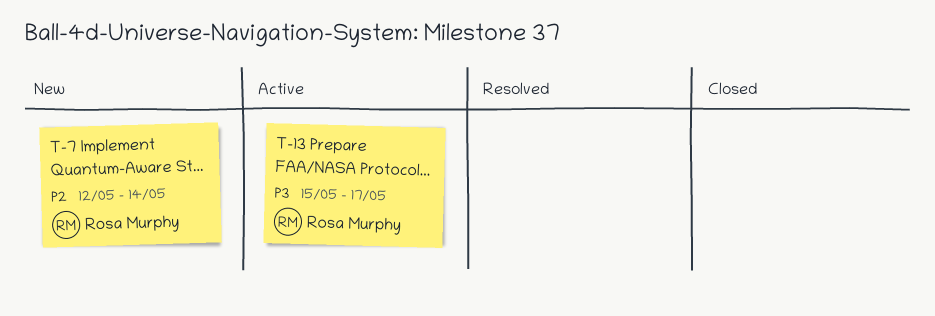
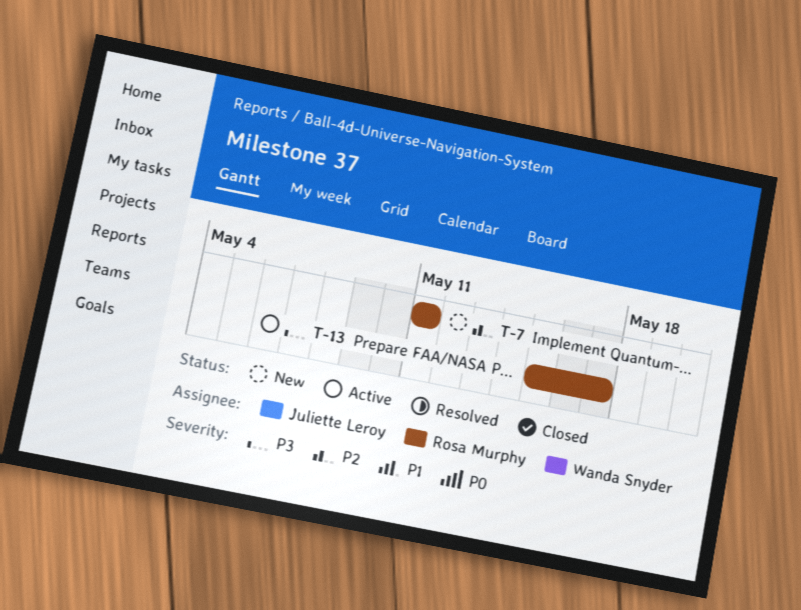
T-7, start: May 12 -> May 11
T-7, due: May 14 -> May 11

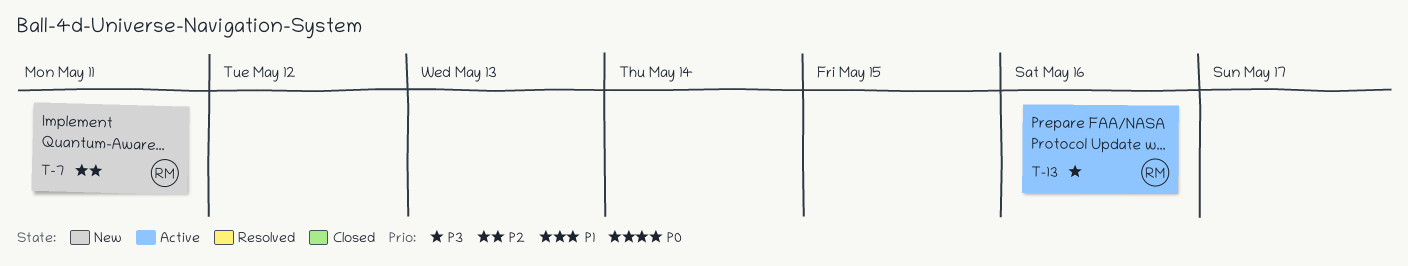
T-13, due: May 17 -> May 16

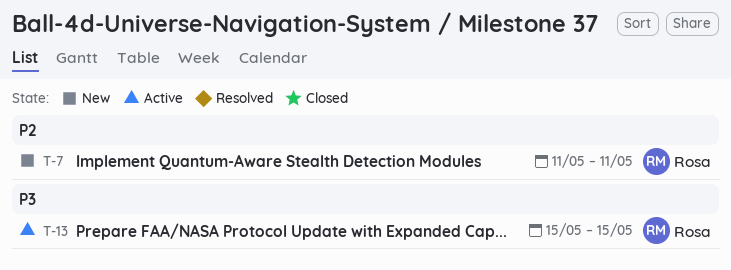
T-13, due: May 16 -> May 15

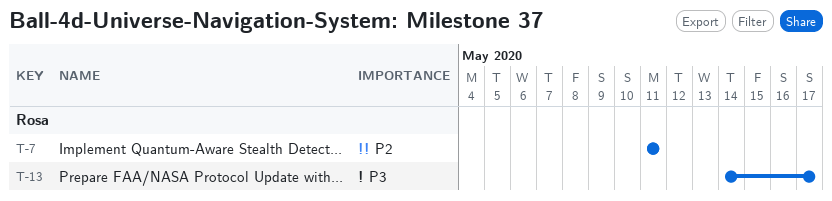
T-13, start: May 15 -> May 14
T-13, due: May 15 -> May 17

